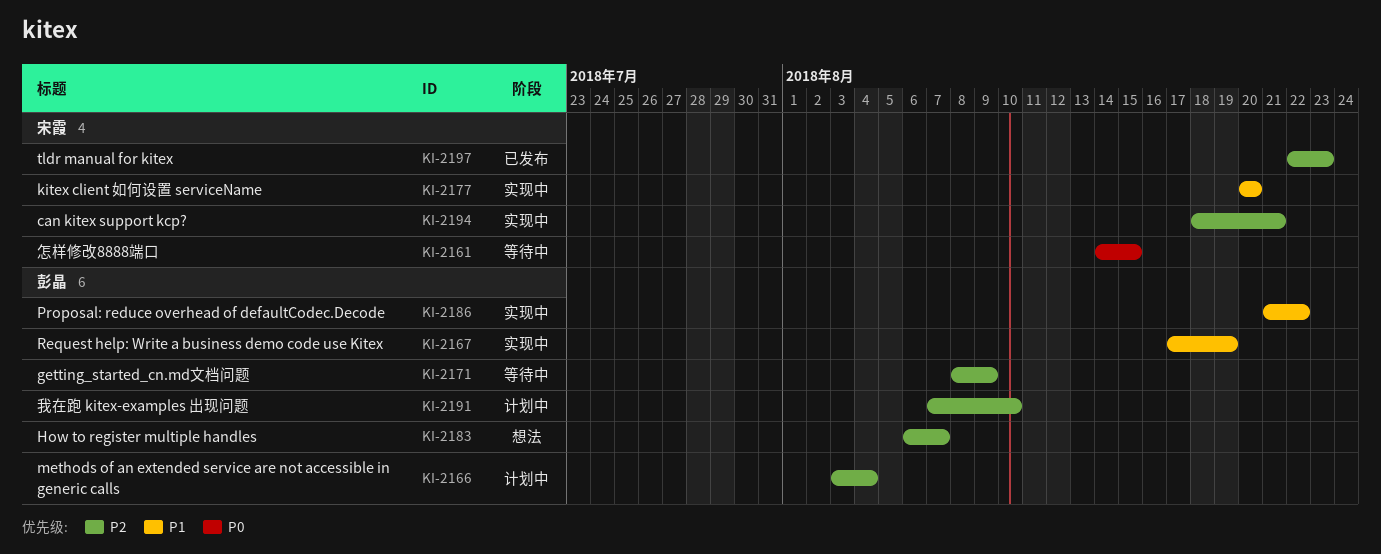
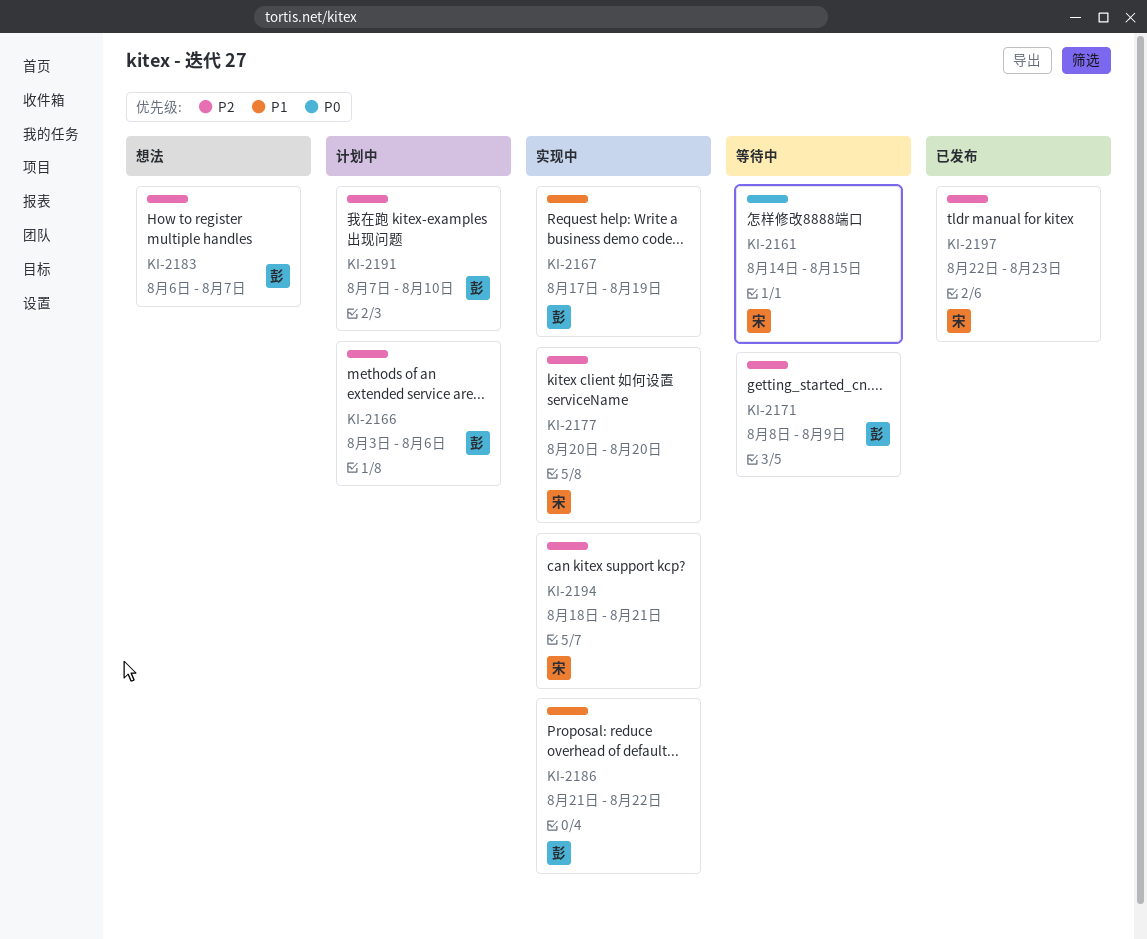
KI-2166, due: Aug 4 -> Aug 6
KI-2177, priority: P1 -> P2

